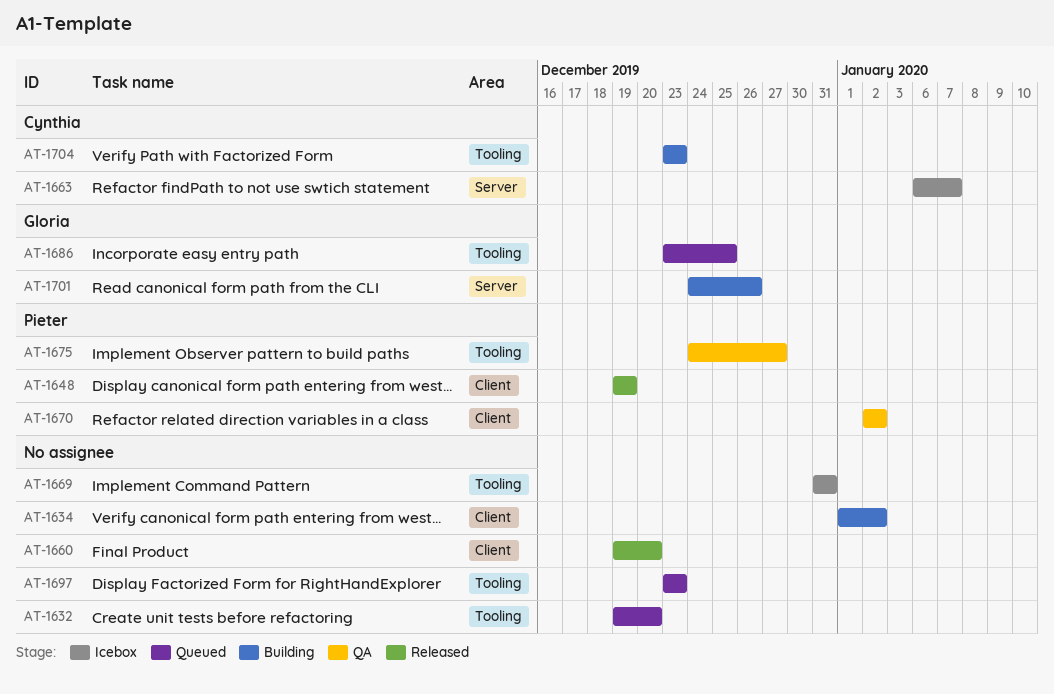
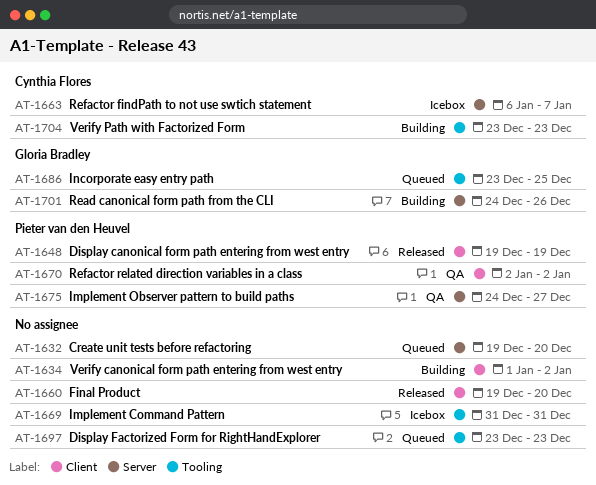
AT-1632, label: Tooling -> Server
AT-1675, label: Tooling -> Server

